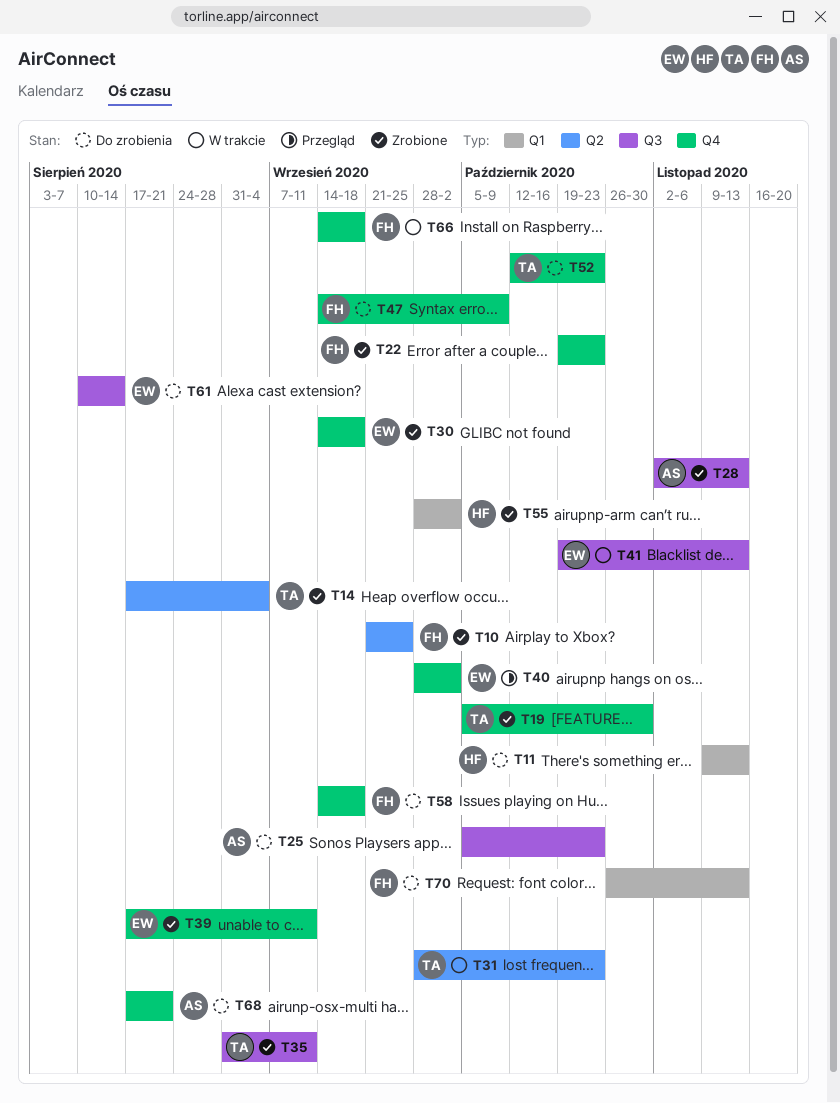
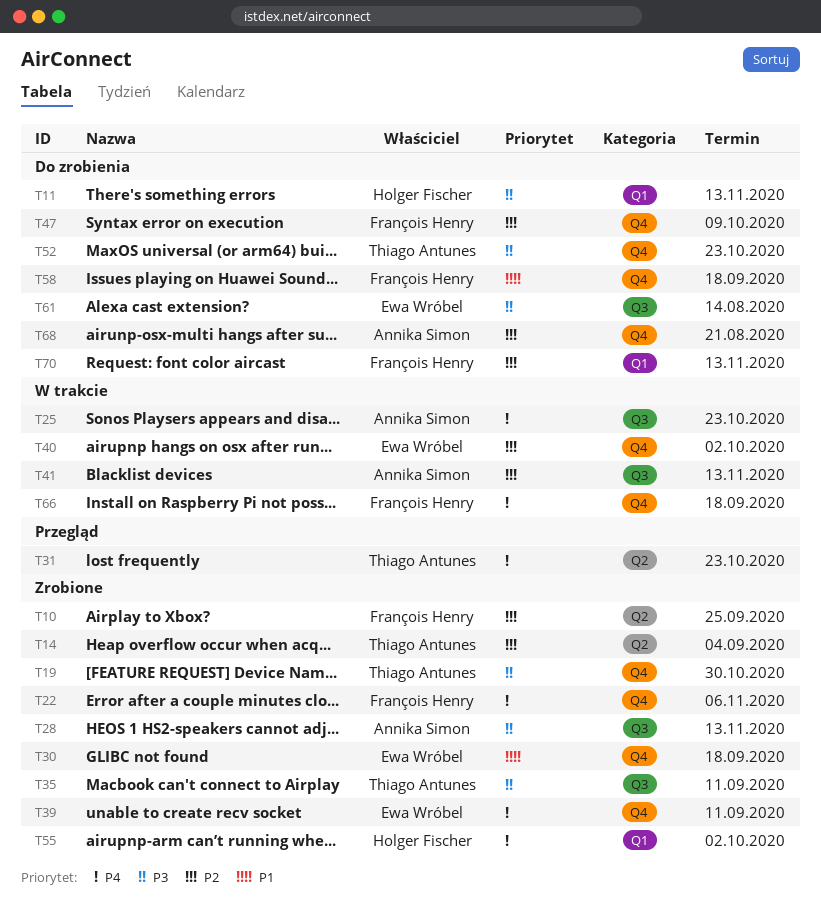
T22, due: Oct 23 -> Nov 6
T25, status: Do zrobienia -> W trakcie
T31, status: W trakcie -> Przegląd
T40, status: Przegląd -> W trakcie
T41, owner: Ewa Wróbel -> Annika Simon

